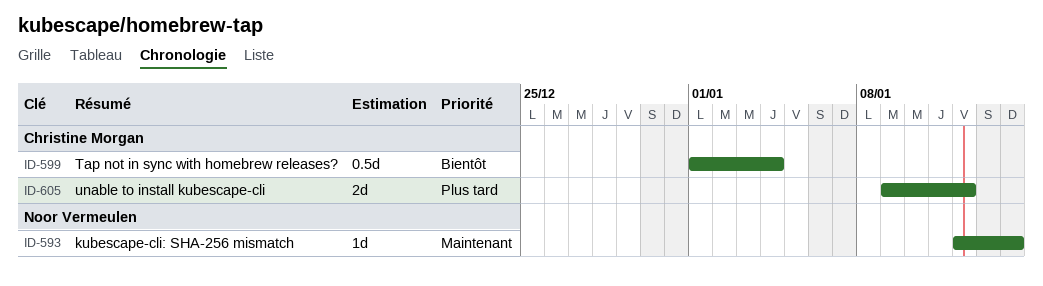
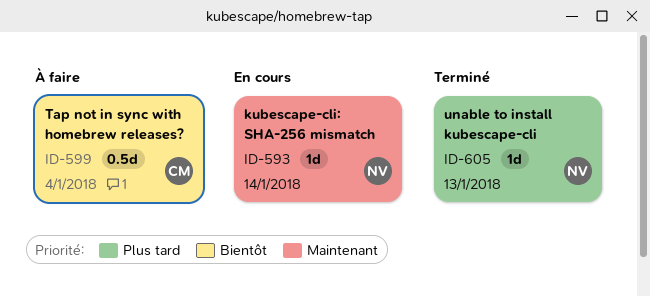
ID-605, owner: Christine Morgan -> Noor Vermeulen
ID-605, estimate: 2d -> 1d
ID-605, due: Jan 12 -> Jan 13

